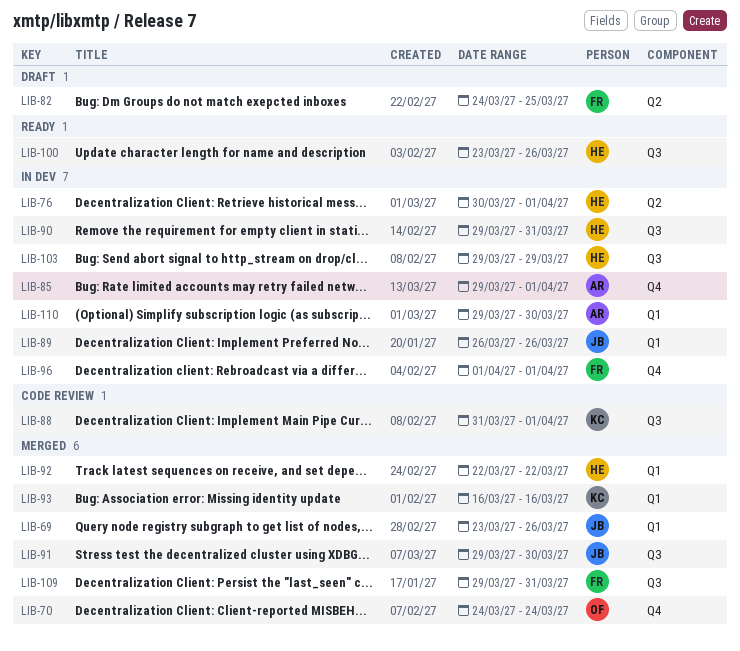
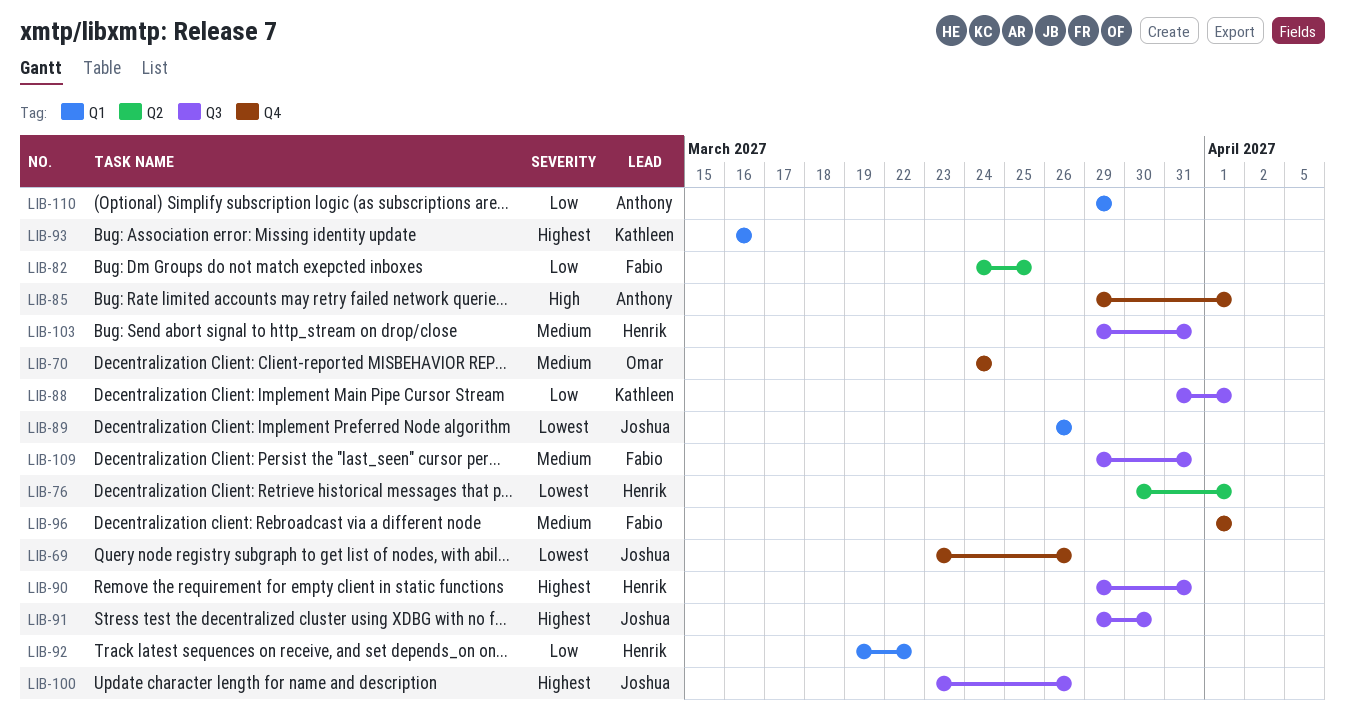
LIB-69, label: Q1 -> Q4
LIB-92, start: Mar 22 -> Mar 19
LIB-100, owner: Henrik -> Joshua
LIB-103, due: Mar 29 -> Mar 31
LIB-110, due: Mar 30 -> Mar 29

